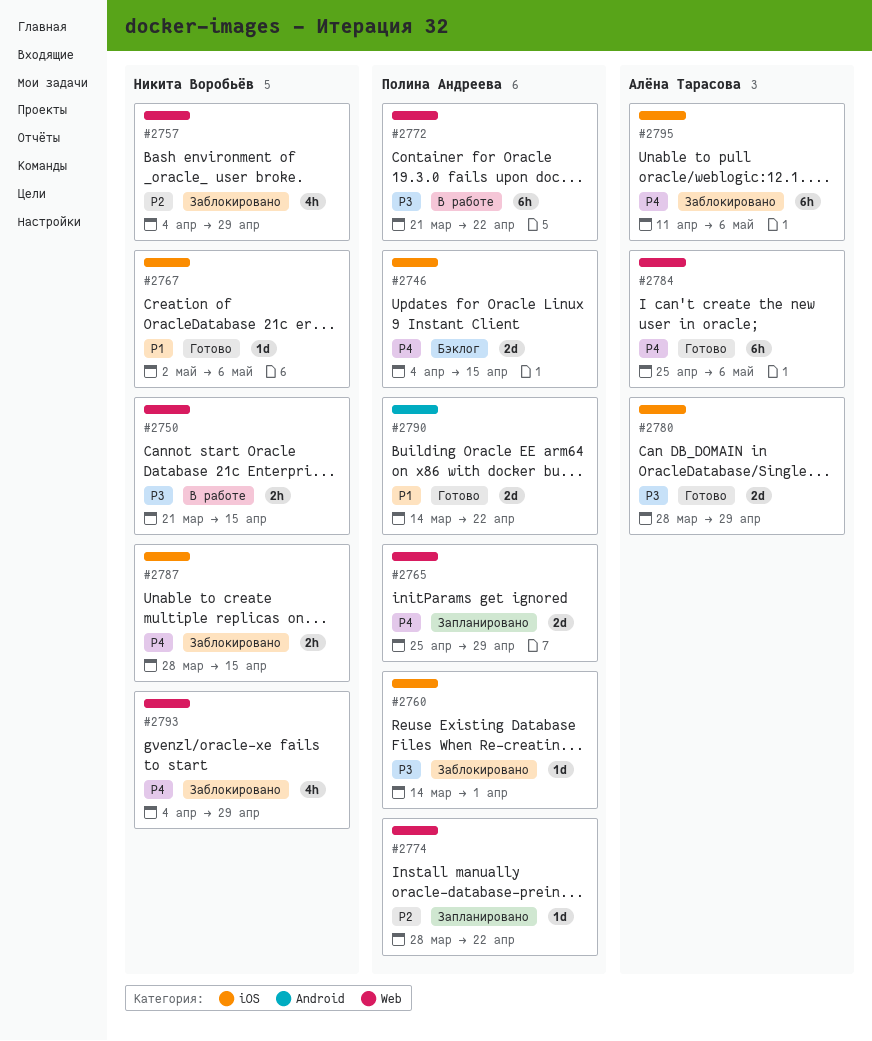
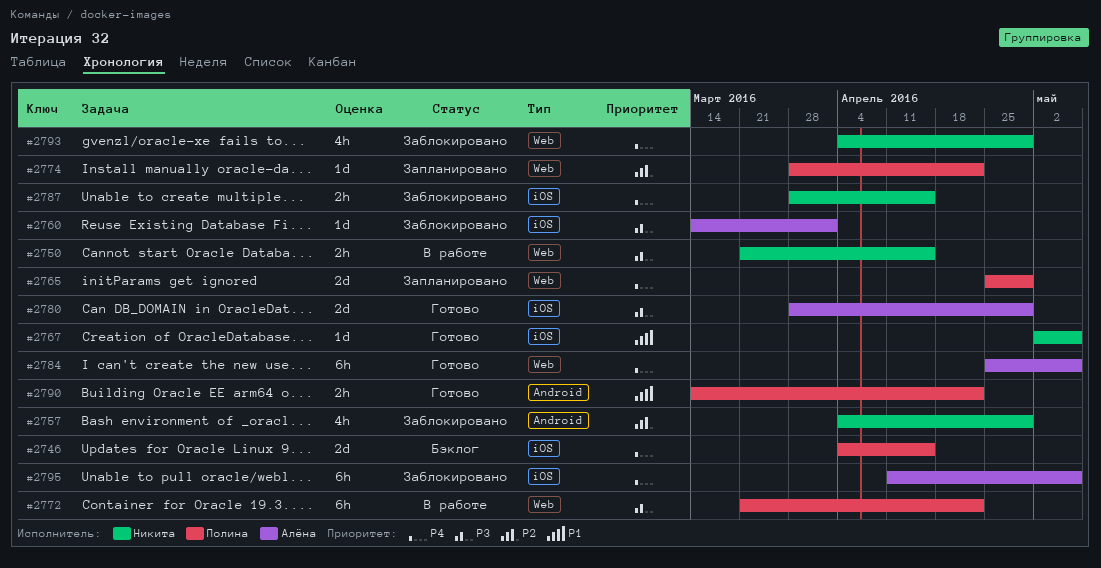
#2757, label: Web -> Android
#2760, owner: Полина Андреева -> Алёна Тарасова
#2790, estimate: 2d -> 2h

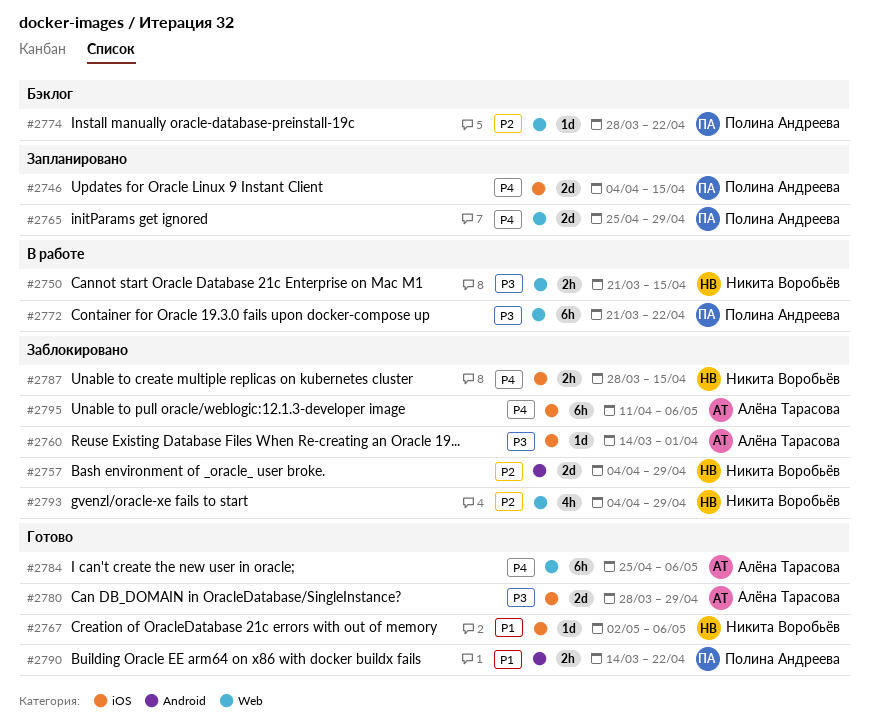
#2746, status: Бэклог -> Запланировано
#2757, estimate: 4h -> 2d
#2774, status: Запланировано -> Бэклог
#2793, priority: P4 -> P2

